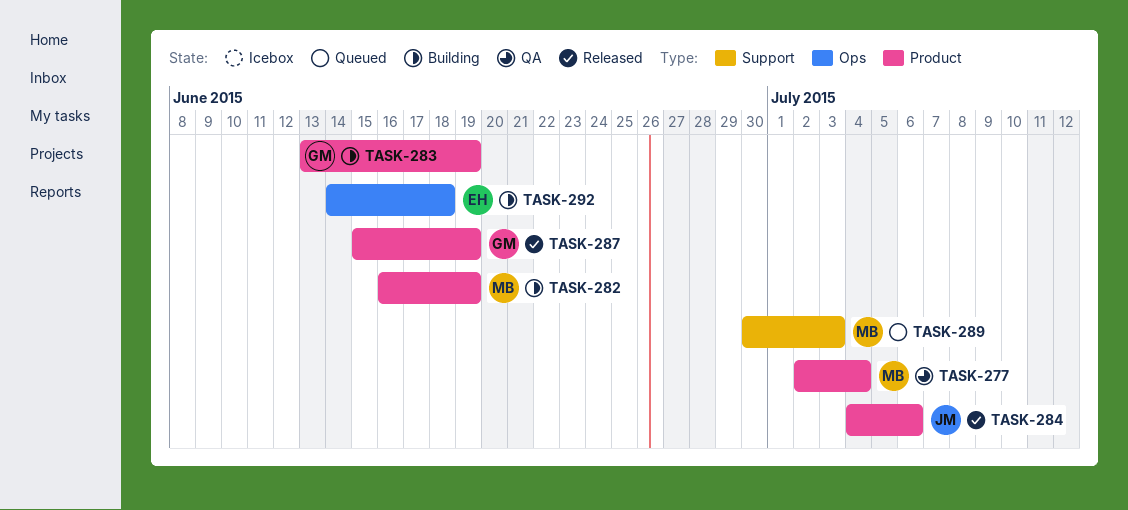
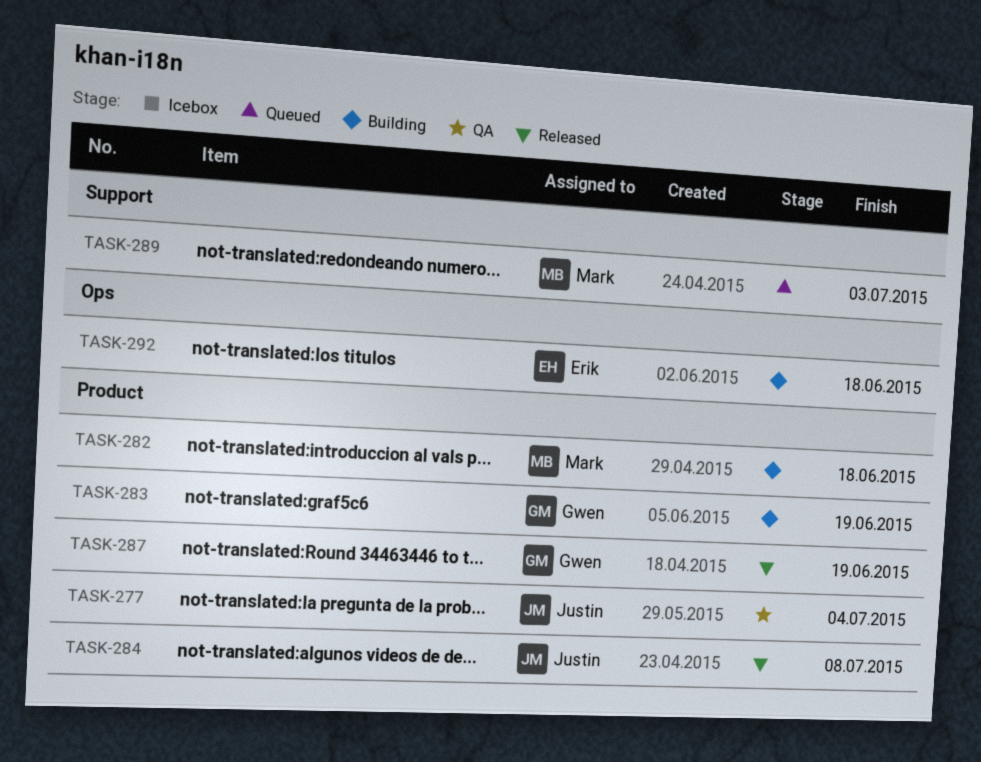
TASK-277, owner: Mark -> Justin
TASK-282, due: Jun 19 -> Jun 18
TASK-284, due: Jul 6 -> Jul 8

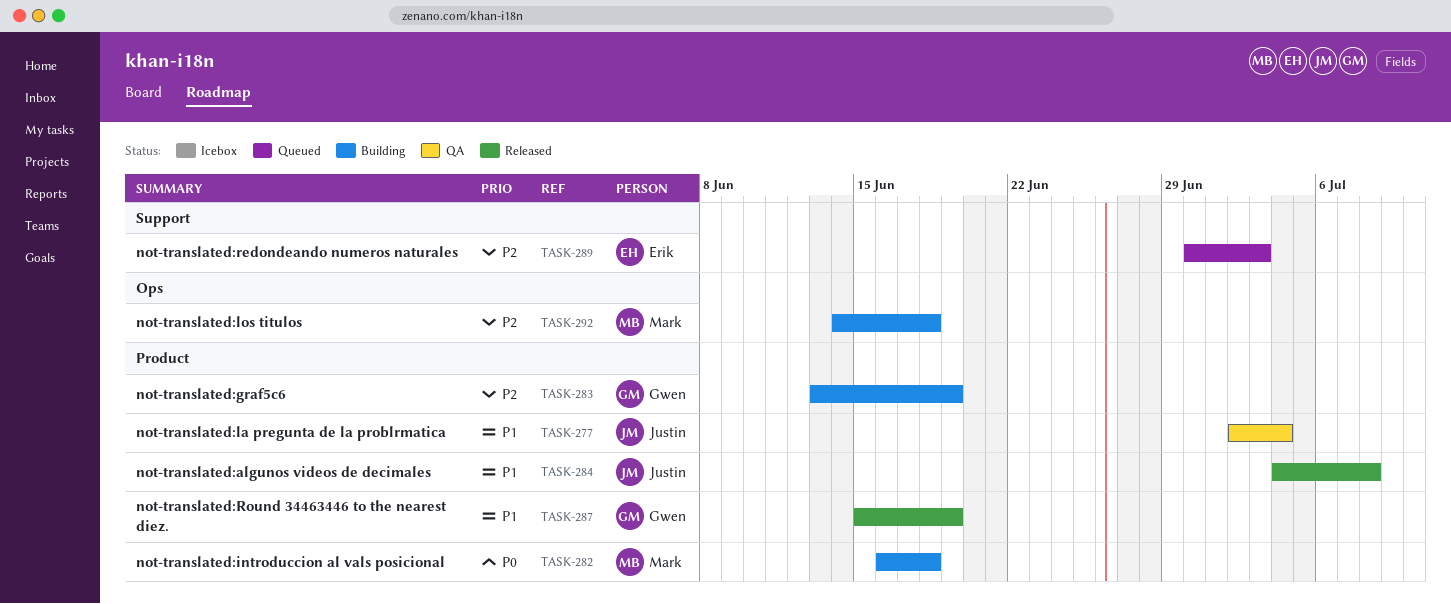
TASK-289, owner: Mark -> Erik
TASK-292, owner: Erik -> Mark

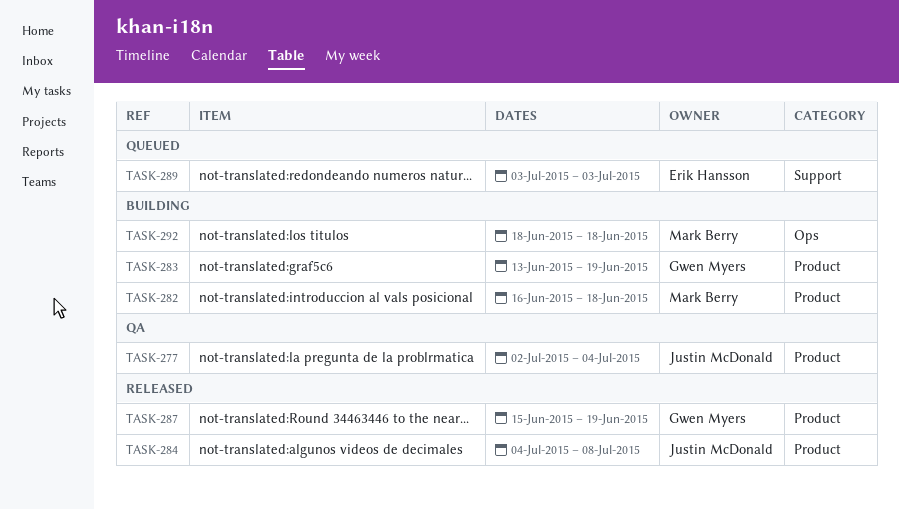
TASK-289, start: Jun 30 -> Jul 3
TASK-292, start: Jun 14 -> Jun 18

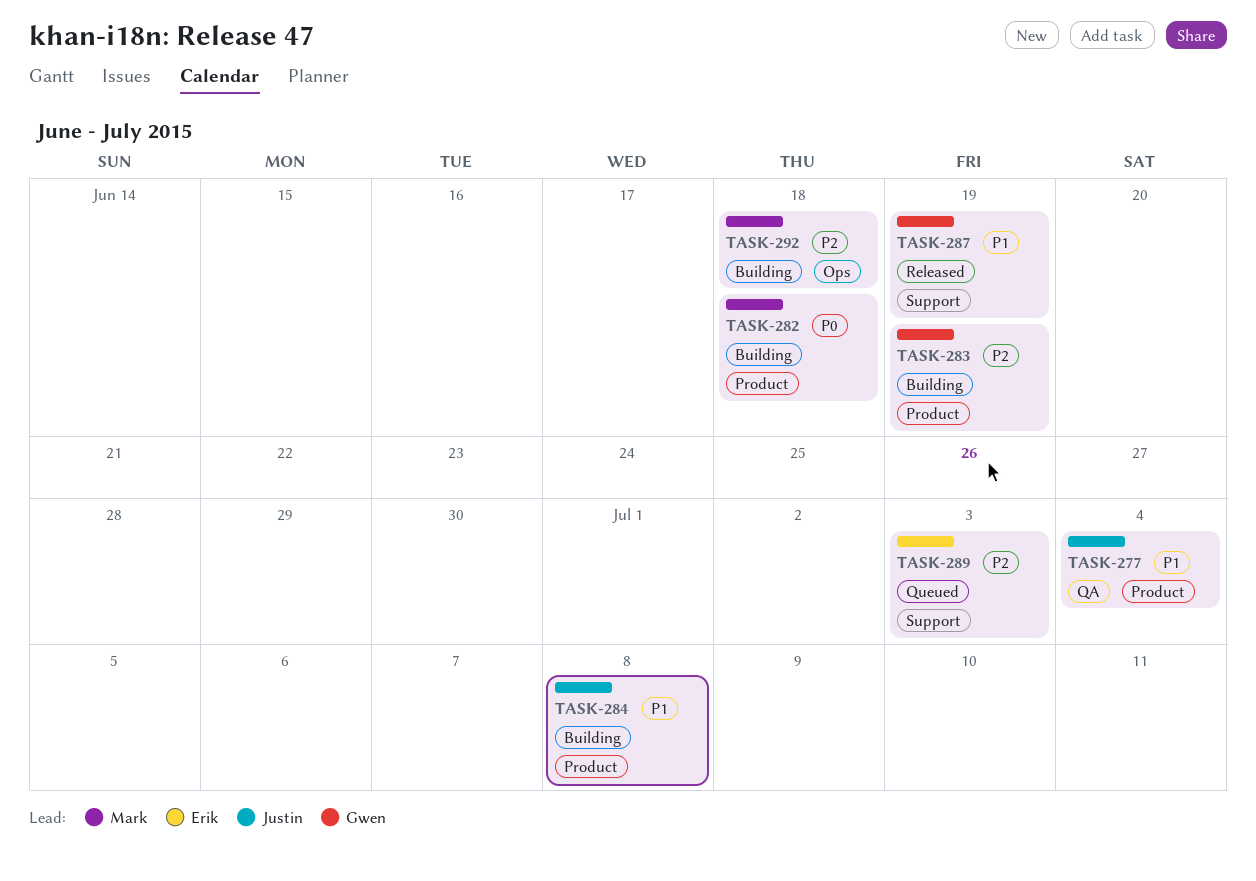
TASK-284, status: Released -> Building
TASK-287, label: Product -> Support

